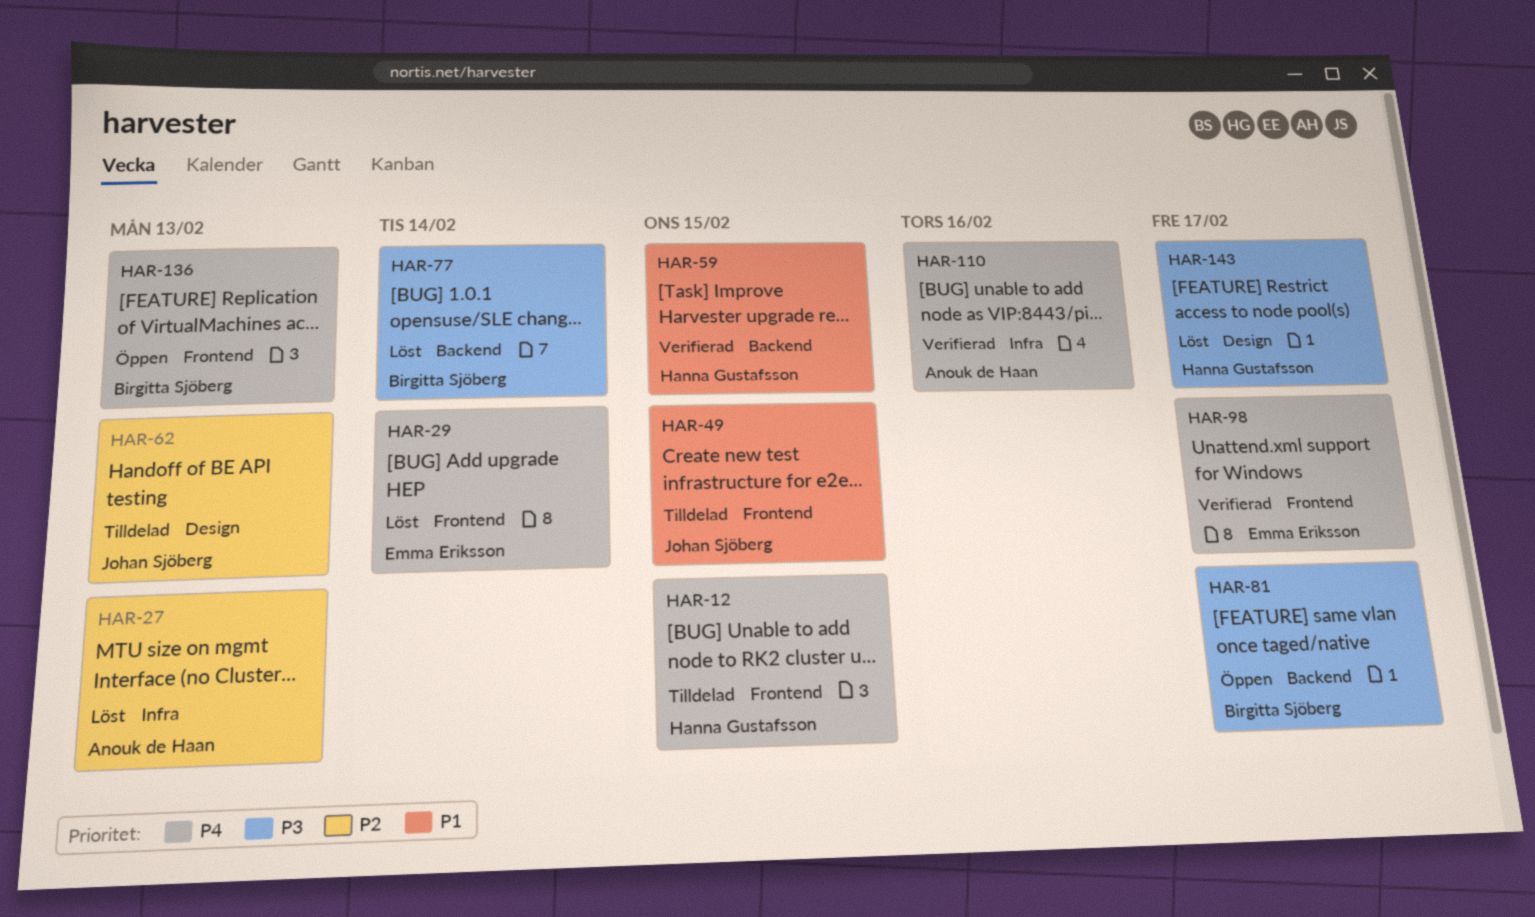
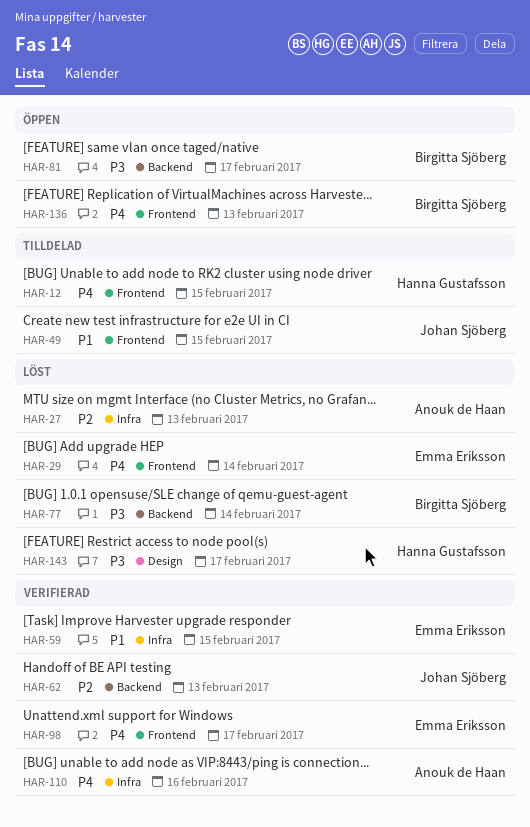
HAR-59, owner: Hanna Gustafsson -> Emma Eriksson
HAR-59, label: Backend -> Infra
HAR-62, status: Tilldelad -> Verifierad
HAR-62, label: Design -> Backend

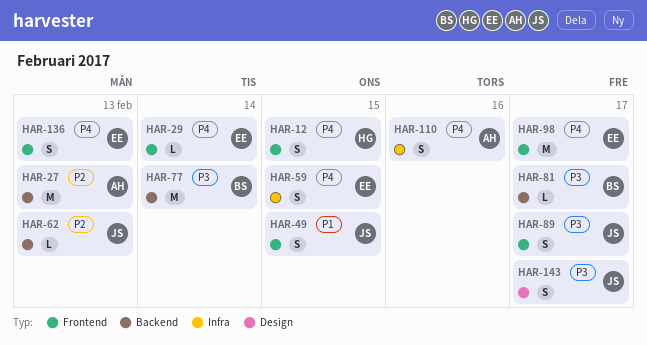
HAR-27, label: Infra -> Backend
HAR-59, priority: P1 -> P4
HAR-89: none -> present
HAR-136, owner: Birgitta Sjöberg -> Emma Eriksson
HAR-143, owner: Hanna Gustafsson -> Johan Sjöberg

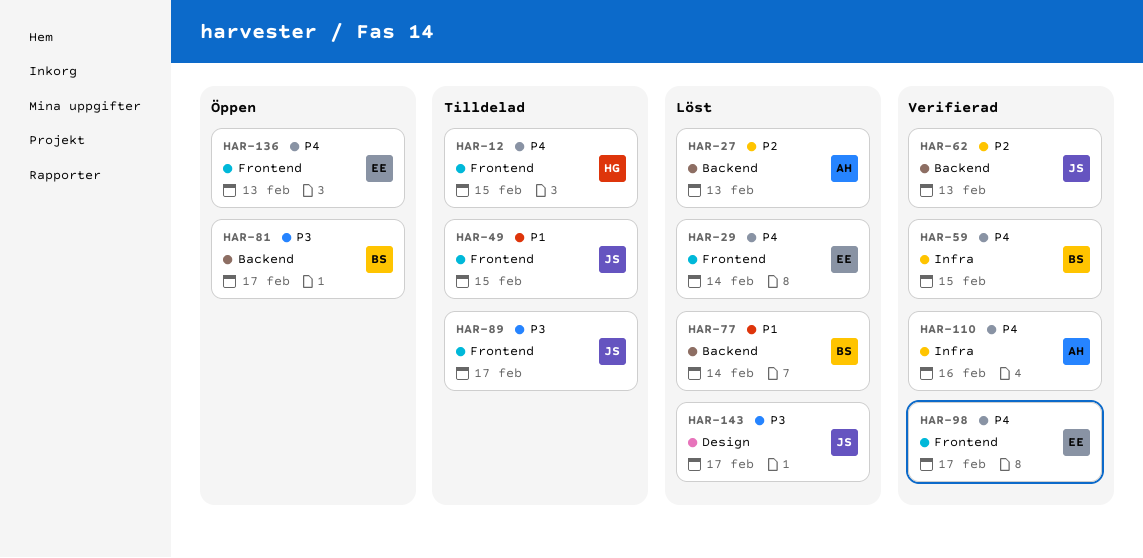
HAR-59, owner: EE -> BS
HAR-77, priority: P3 -> P1

